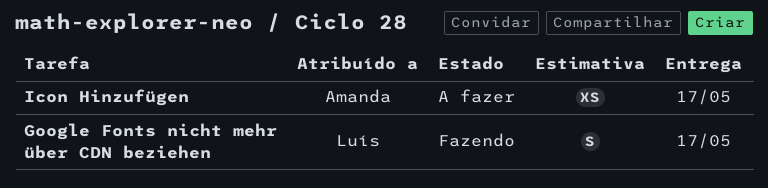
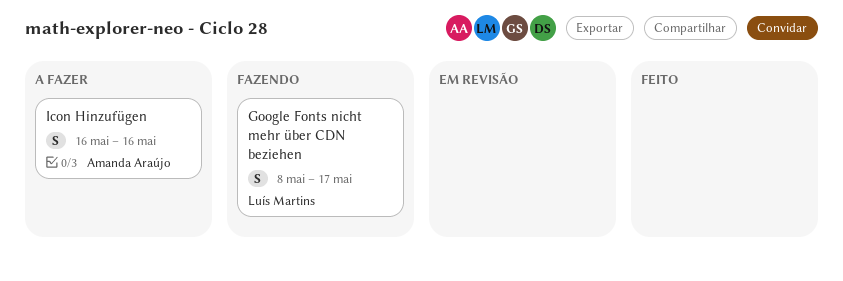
Icon Hinzufügen, estimate: XS -> S
Icon Hinzufügen, due: May 17 -> May 16

